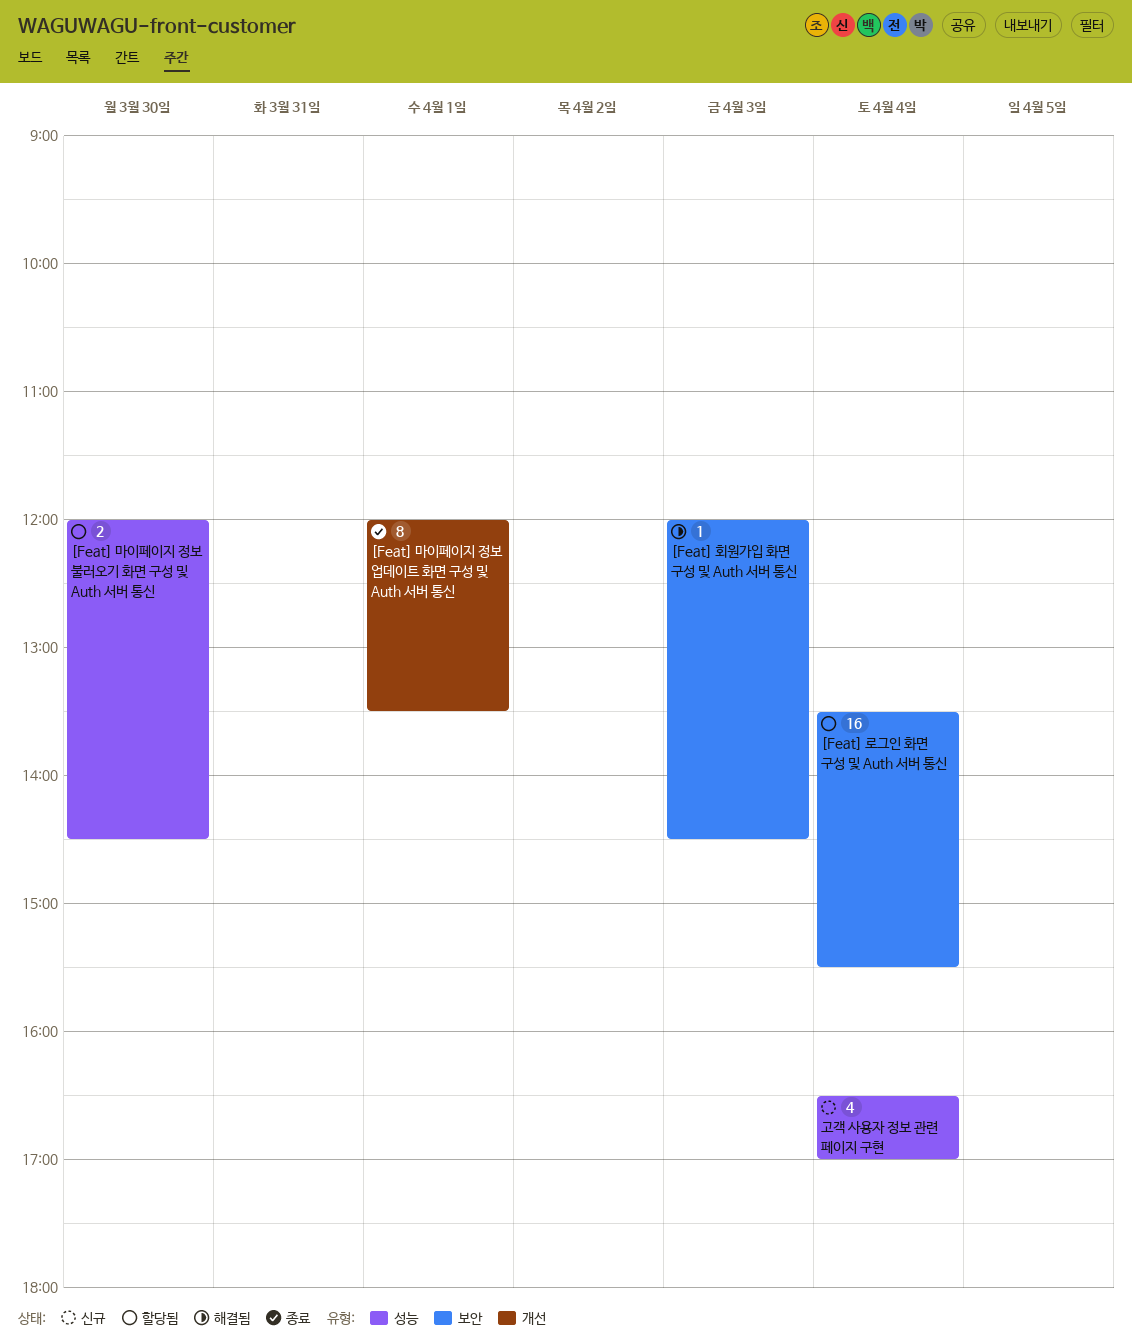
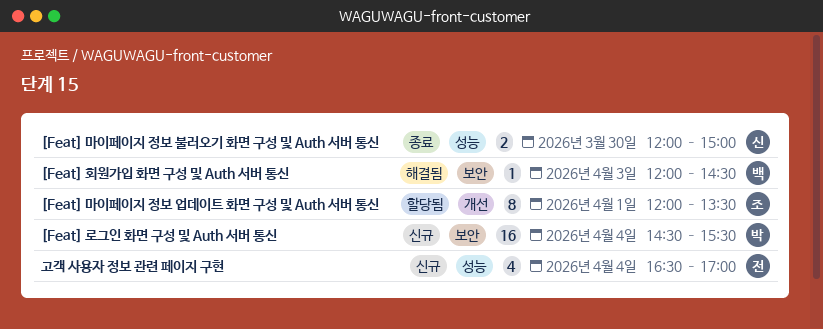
[Feat] 로그인 화면 구성 및 Auth 서버 통신, status: 할당됨 -> 신규
[Feat] 로그인 화면 구성 및 Auth 서버 통신, begins: 13:30 -> 14:30
[Feat] 마이페이지 정보 불러오기 화면 구성 및 Auth 서버 통신, status: 할당됨 -> 종료
[Feat] 마이페이지 정보 불러오기 화면 구성 및 Auth 서버 통신, ends: 14:30 -> 15:00
[Feat] 마이페이지 정보 업데이트 화면 구성 및 Auth 서버 통신, status: 종료 -> 할당됨

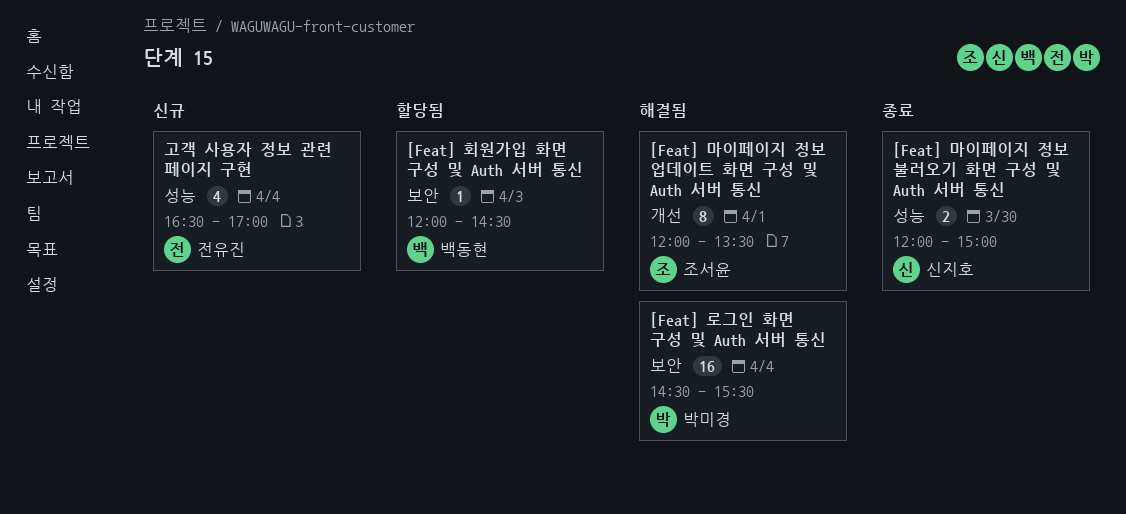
[Feat] 로그인 화면 구성 및 Auth 서버 통신, status: 신규 -> 해결됨
[Feat] 마이페이지 정보 업데이트 화면 구성 및 Auth 서버 통신, status: 할당됨 -> 해결됨
[Feat] 회원가입 화면 구성 및 Auth 서버 통신, status: 해결됨 -> 할당됨

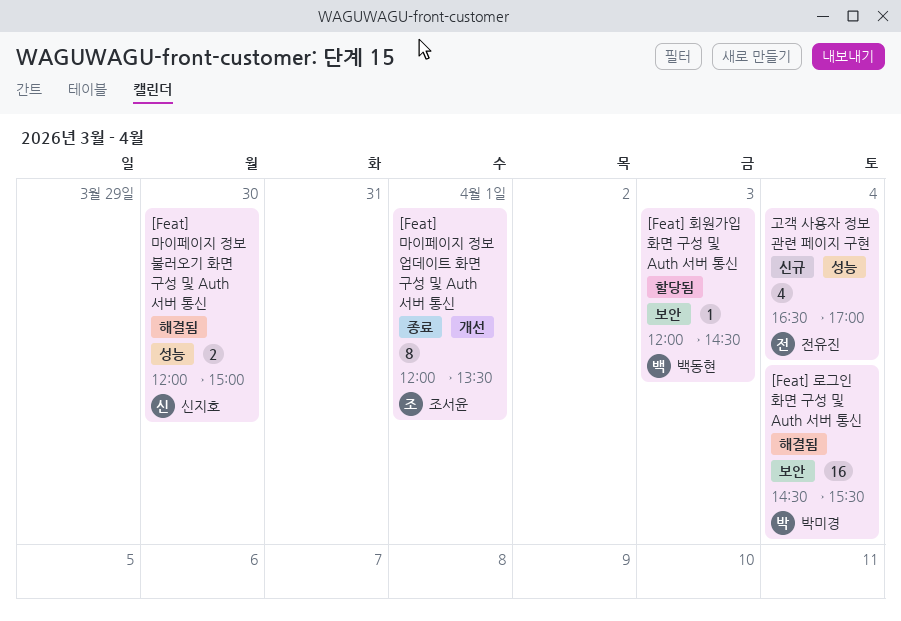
[Feat] 마이페이지 정보 불러오기 화면 구성 및 Auth 서버 통신, status: 종료 -> 해결됨
[Feat] 마이페이지 정보 업데이트 화면 구성 및 Auth 서버 통신, status: 해결됨 -> 종료

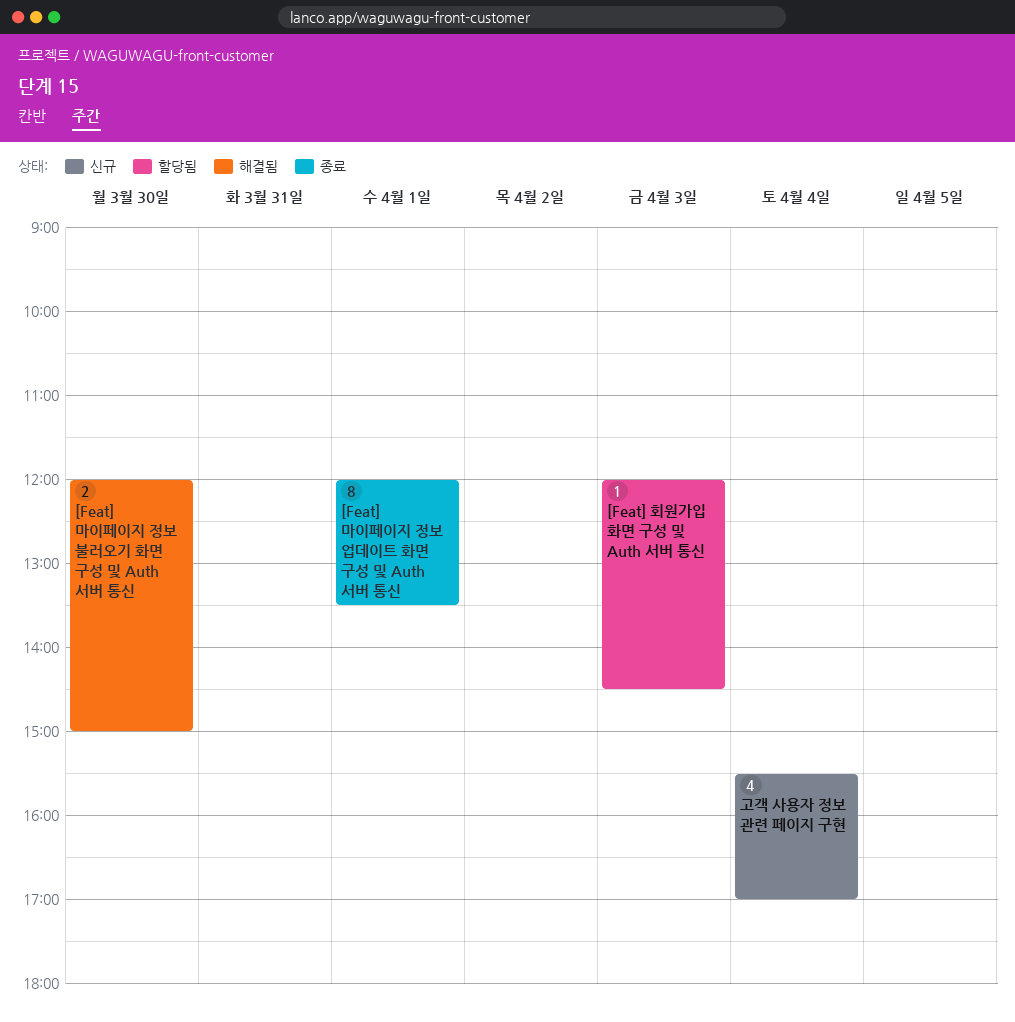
[Feat] 로그인 화면 구성 및 Auth 서버 통신: present -> none
고객 사용자 정보 관련 페이지 구현, begins: 16:30 -> 15:30

